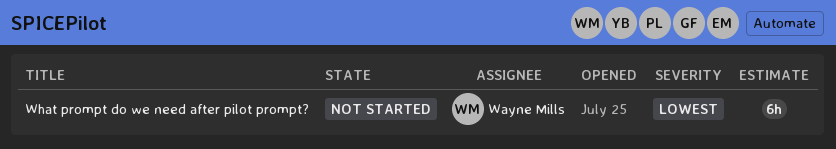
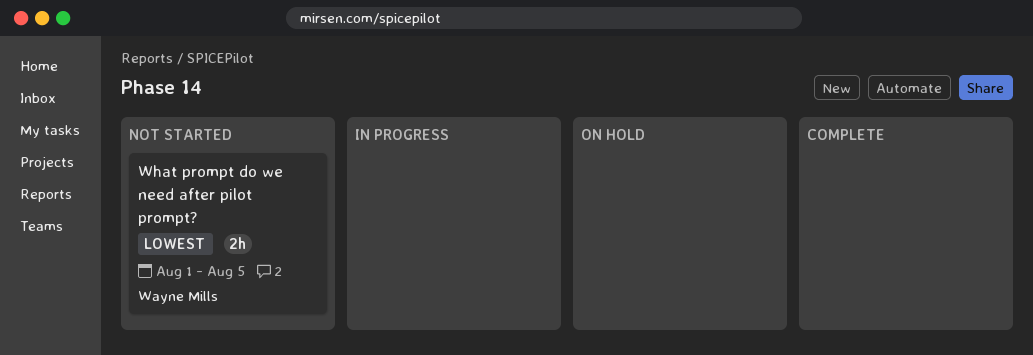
What prompt do we need after pilot prompt?, estimate: 6h -> 2h

